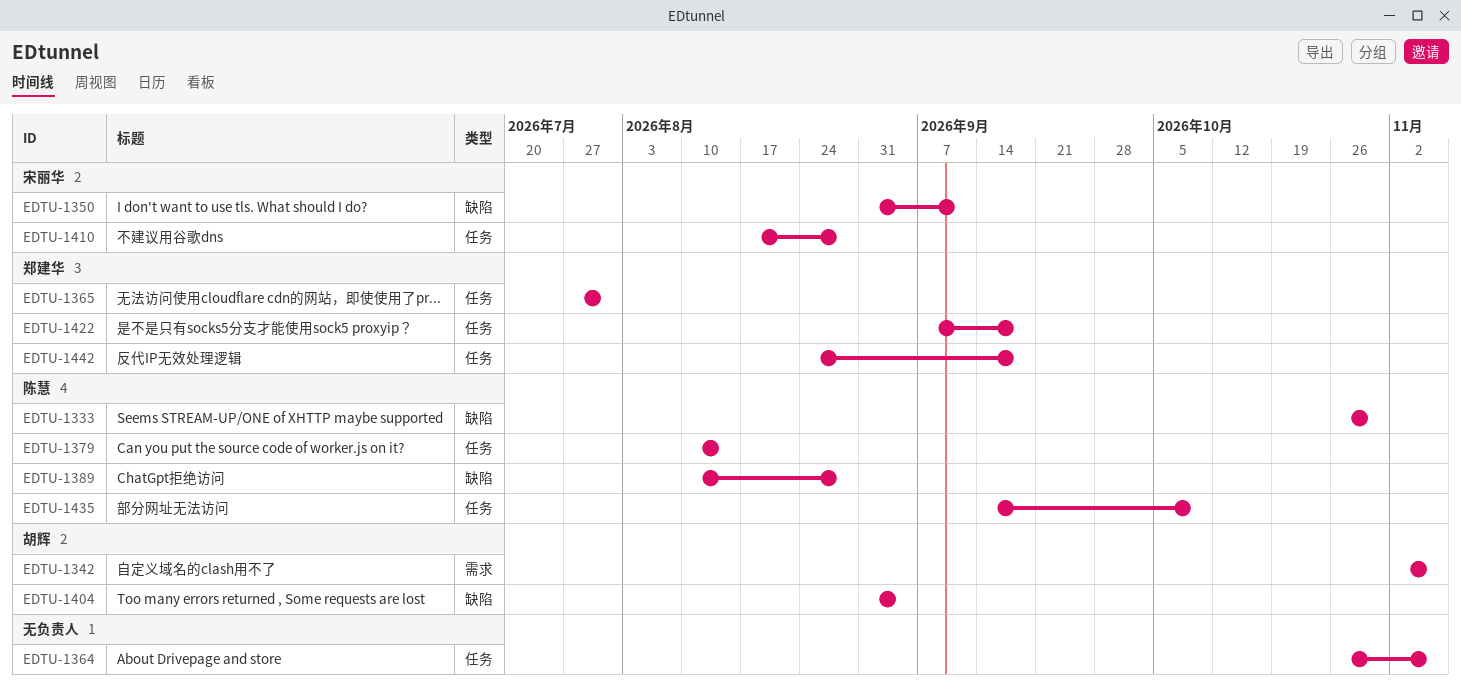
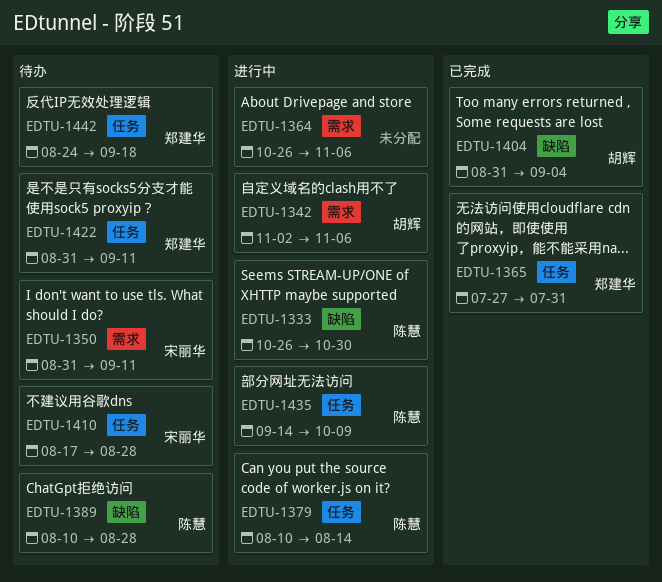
EDTU-1350, label: 缺陷 -> 需求
EDTU-1364, label: 任务 -> 需求
EDTU-1422, start: Sep 7 -> Aug 31
EDTU-1422, due: Sep 18 -> Sep 11

